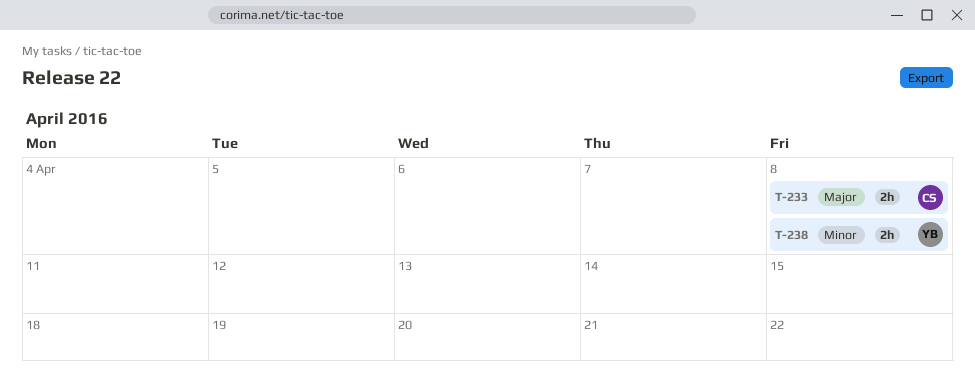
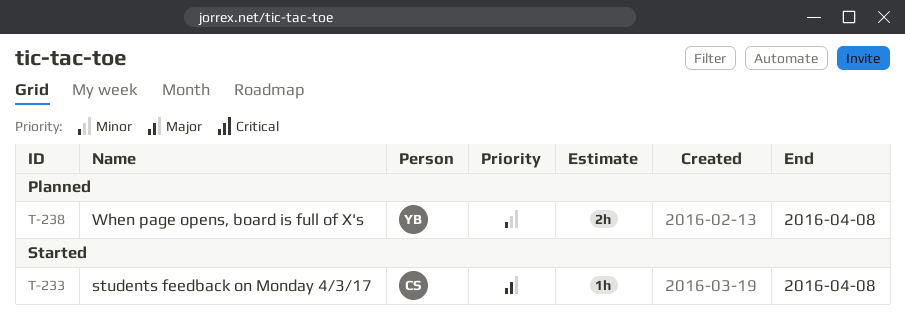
T-233, estimate: 2h -> 1h

